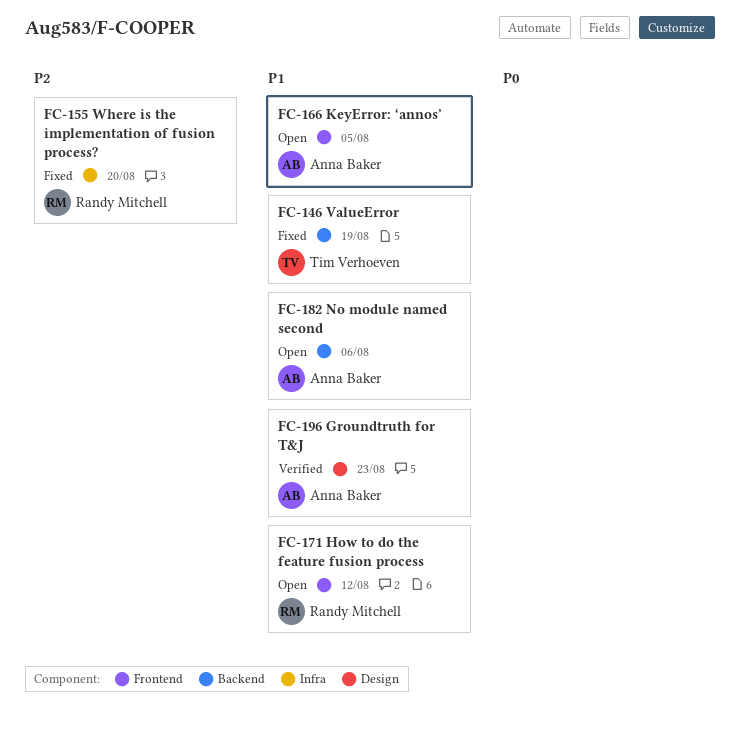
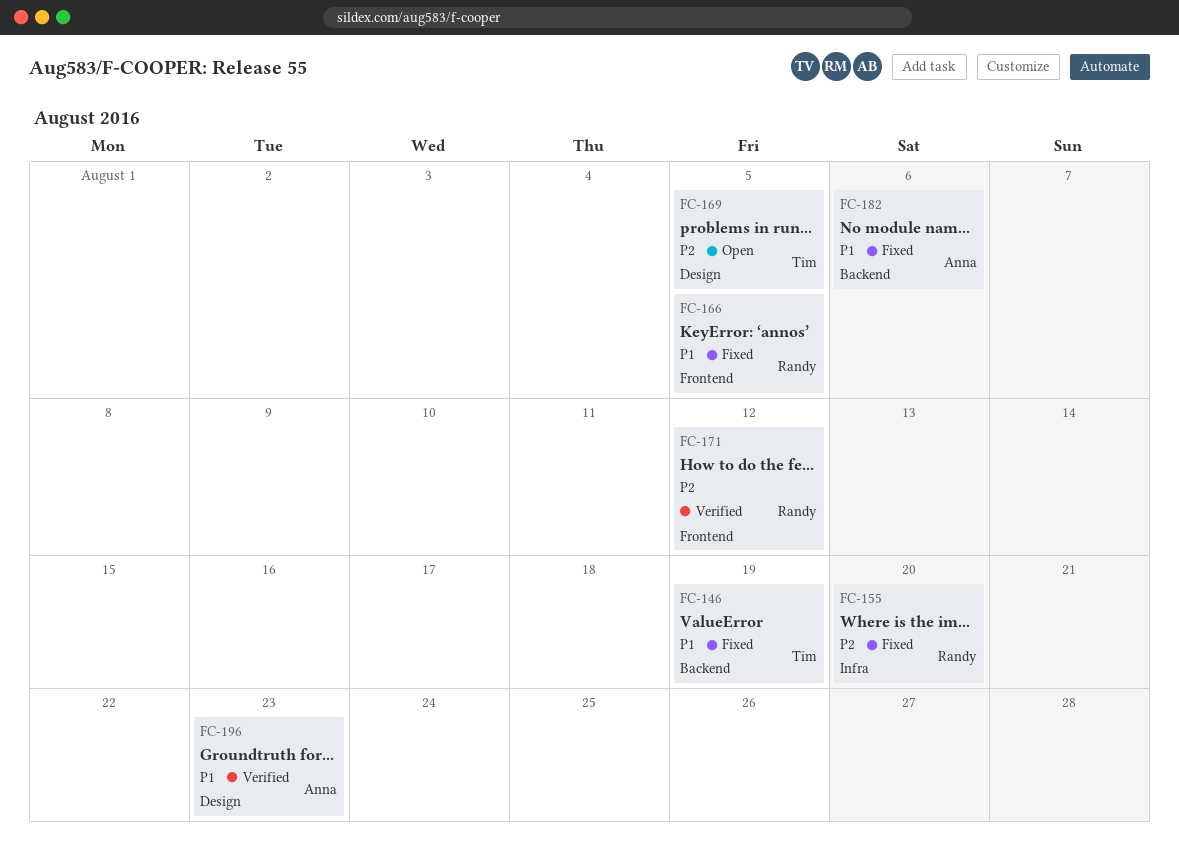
FC-166, status: Open -> Fixed
FC-166, owner: Anna Baker -> Randy Mitchell
FC-169: none -> present
FC-171, status: Open -> Verified
FC-171, priority: P1 -> P2
FC-182, status: Open -> Fixed

